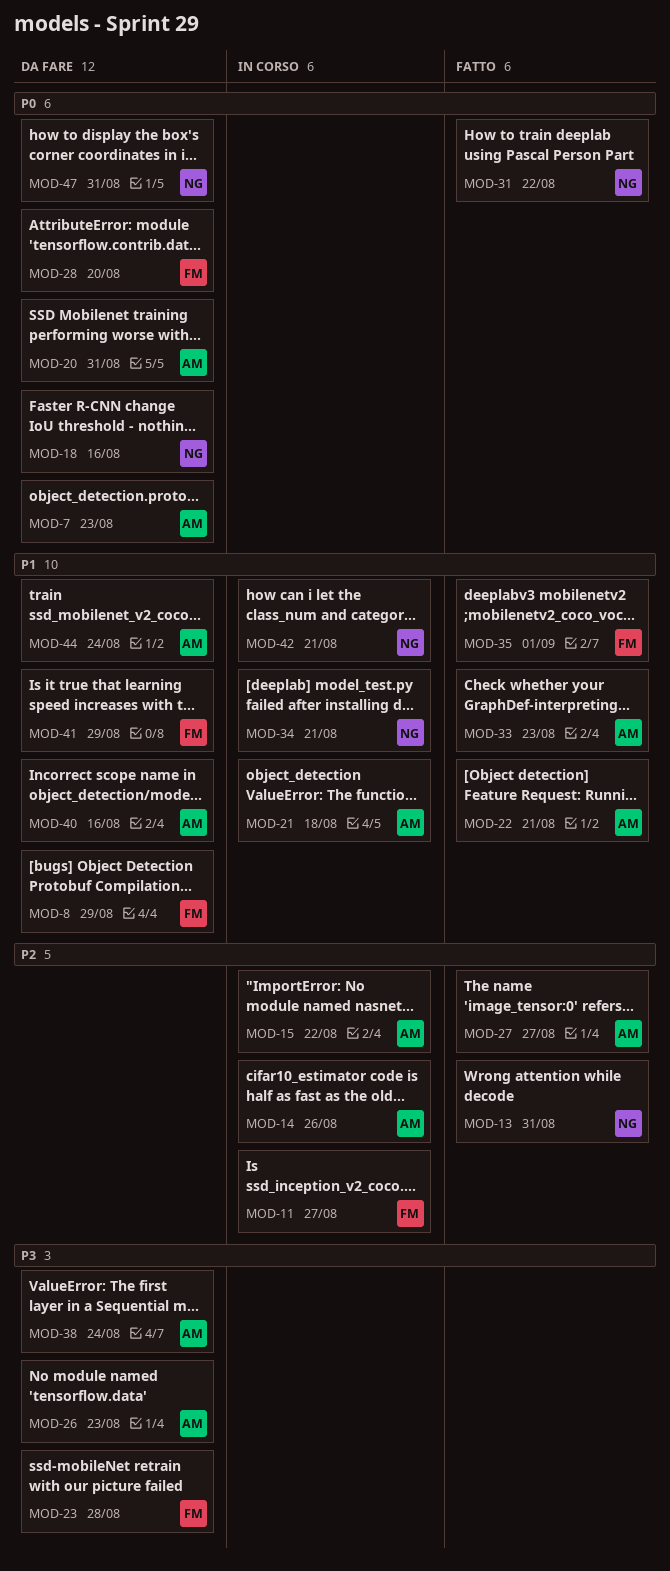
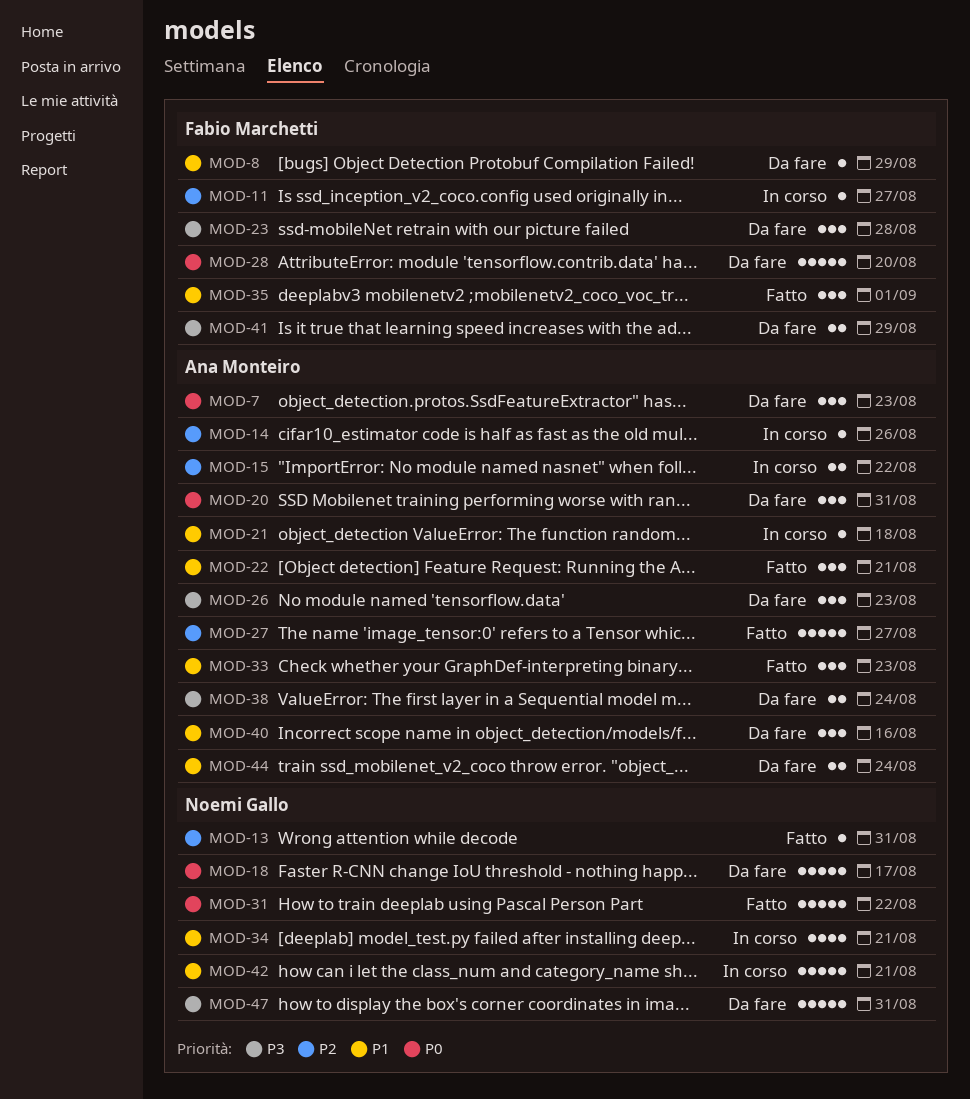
MOD-18, due: Aug 16 -> Aug 17
MOD-41, priority: P1 -> P3
MOD-47, priority: P0 -> P3

